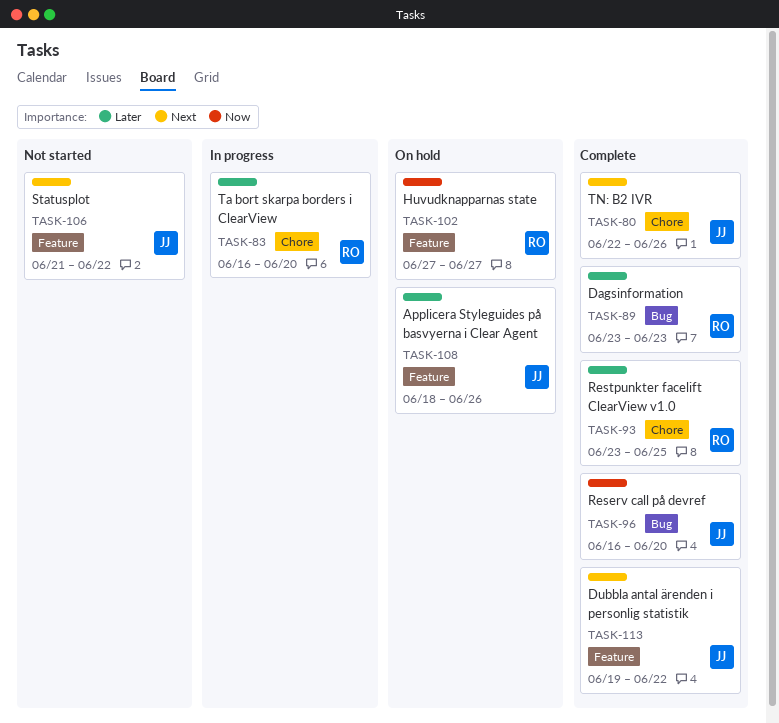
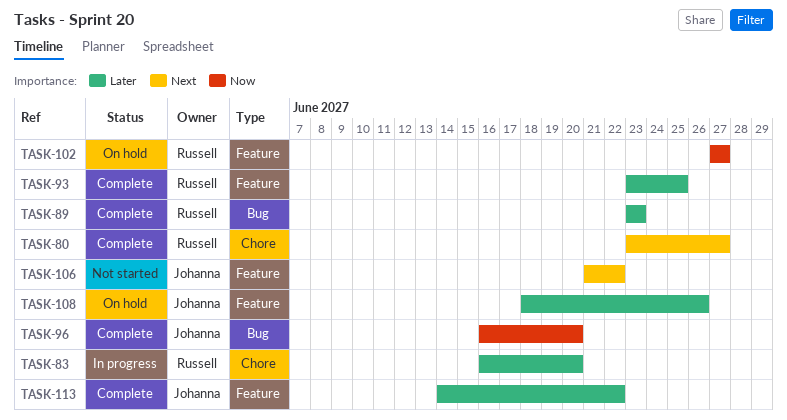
TASK-80, owner: Johanna -> Russell
TASK-80, start: Jun 22 -> Jun 23
TASK-80, due: Jun 26 -> Jun 27
TASK-93, label: Chore -> Feature
TASK-113, priority: Next -> Later
TASK-113, start: Jun 19 -> Jun 14

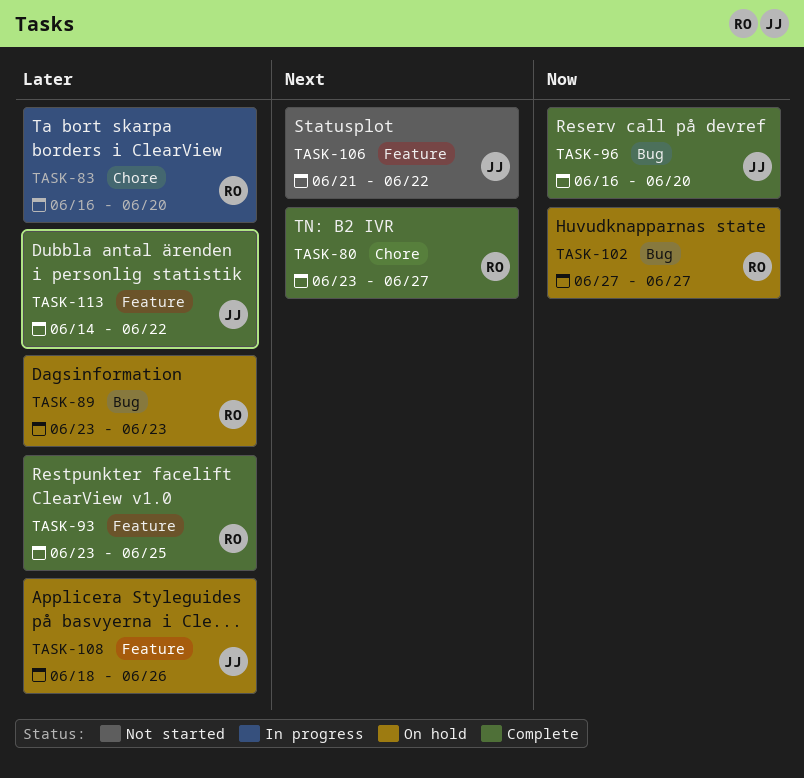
TASK-89, status: Complete -> On hold
TASK-102, label: Feature -> Bug

